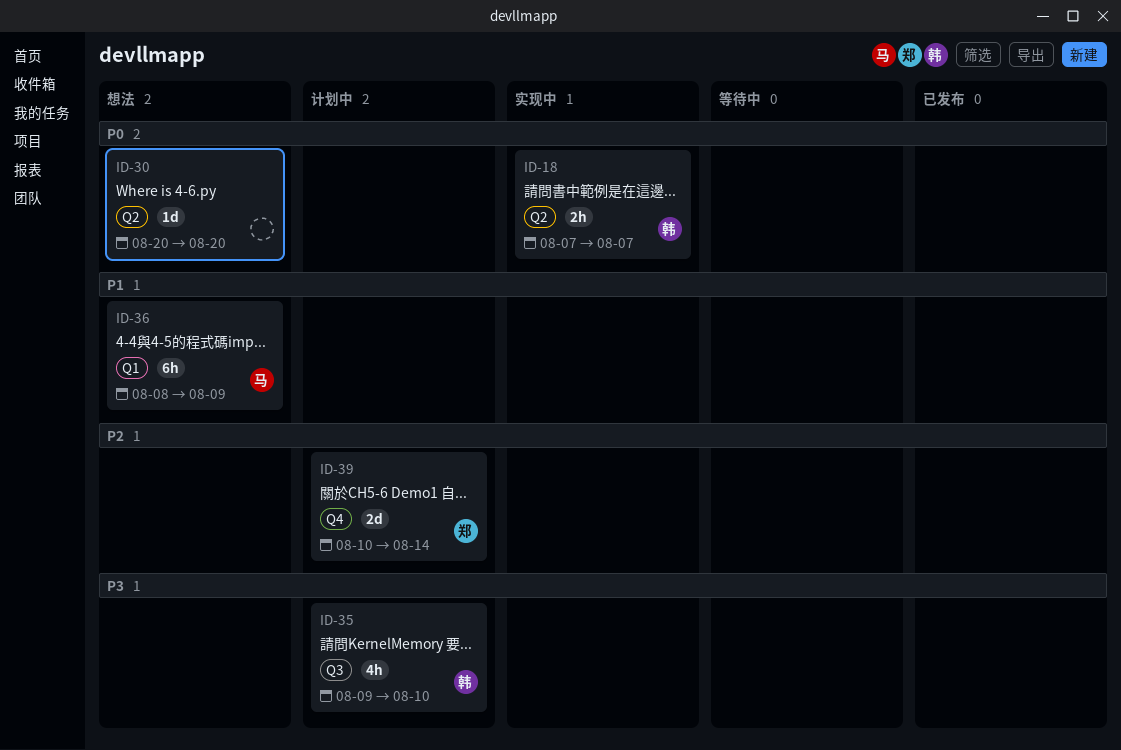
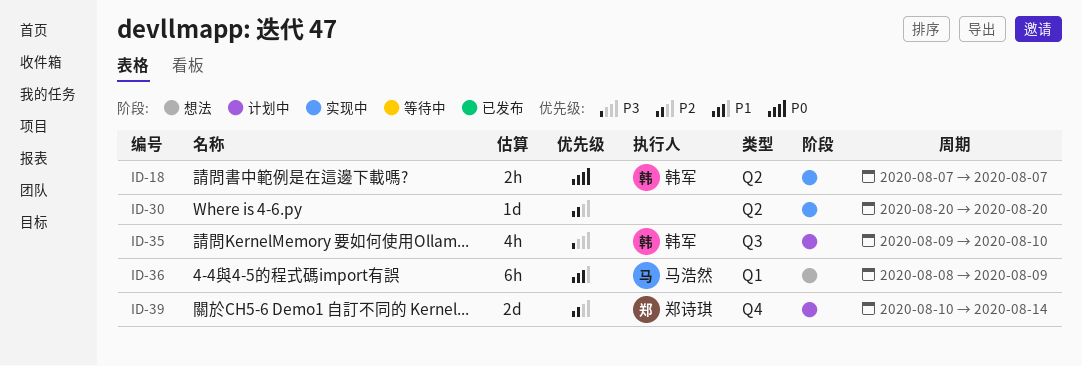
ID-30, status: 想法 -> 实现中
ID-30, priority: P0 -> P2

